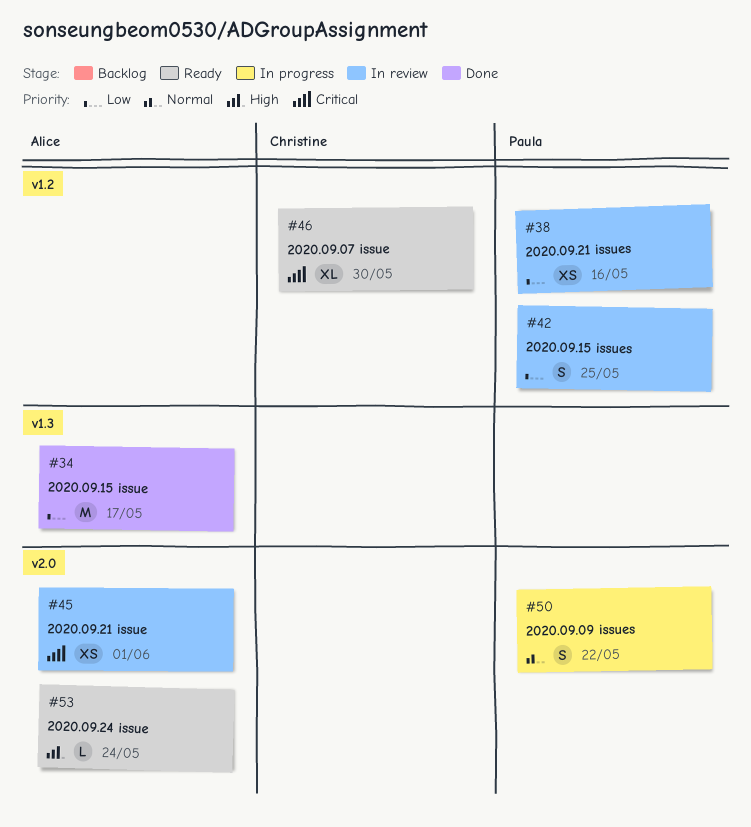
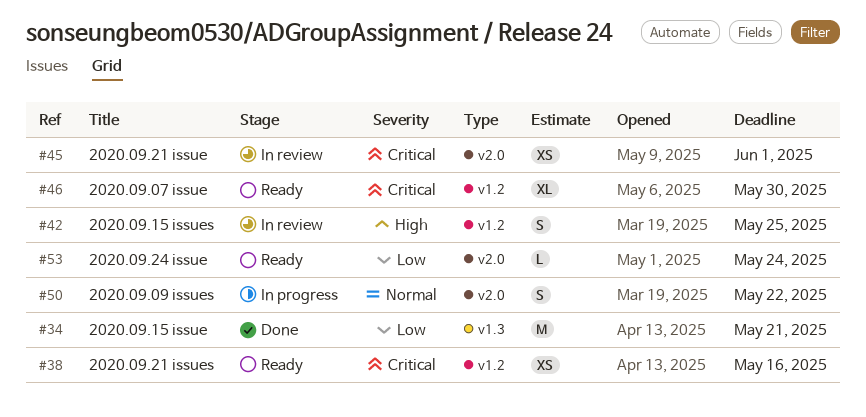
#34, due: May 17 -> May 21
#38, status: In review -> Ready
#38, priority: Low -> Critical
#42, priority: Low -> High
#53, priority: High -> Low

